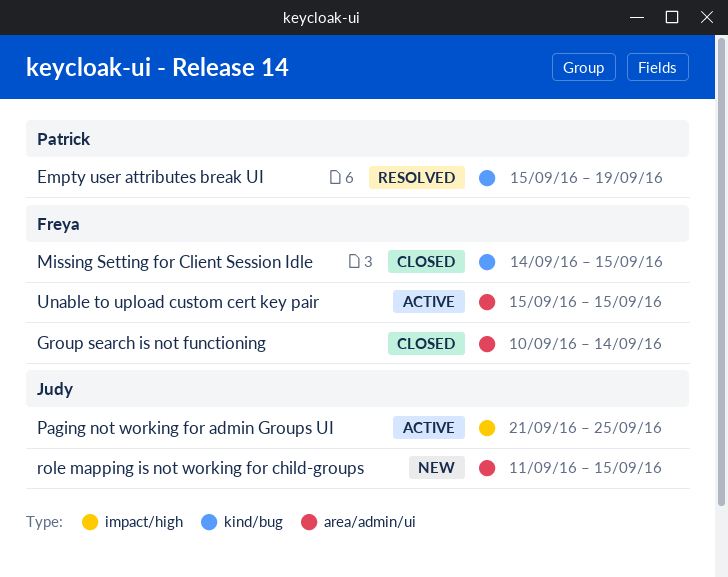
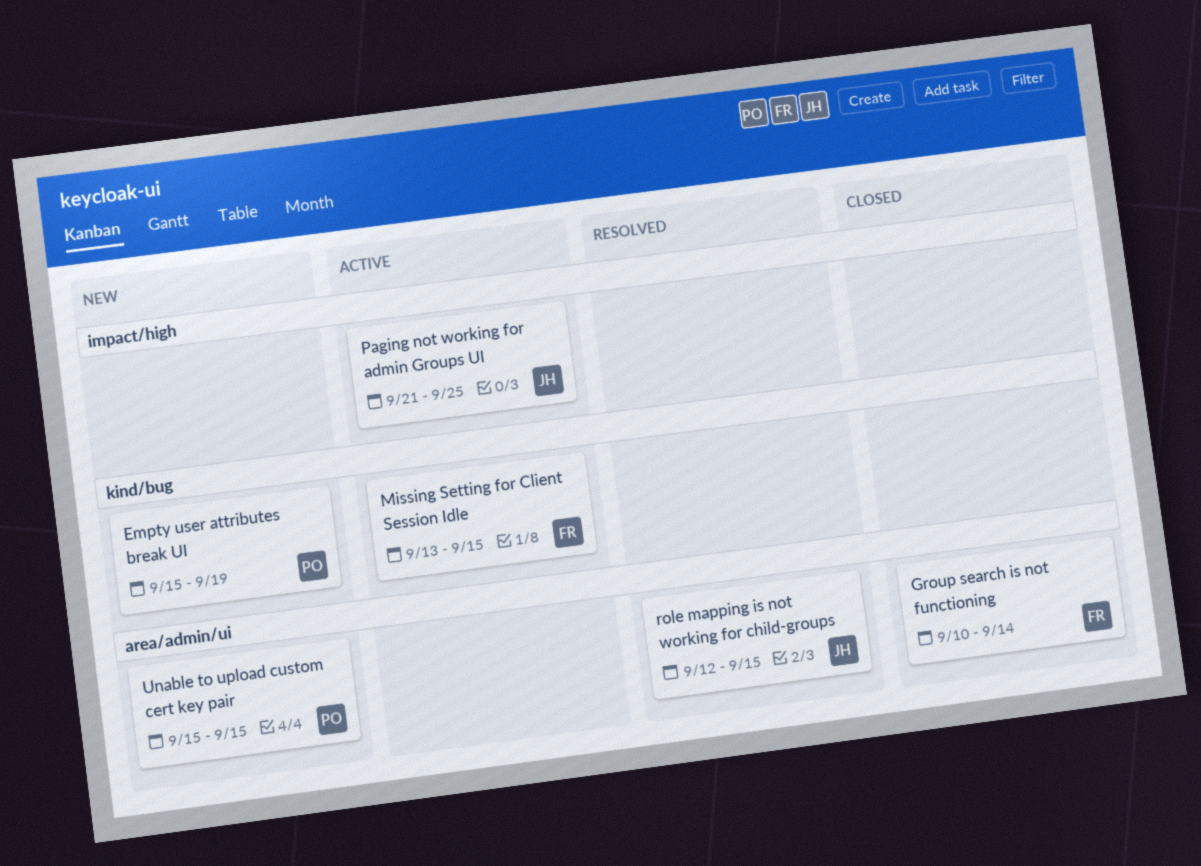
Empty user attributes break UI, status: Resolved -> New
Missing Setting for Client Session Idle, status: Closed -> Active
Missing Setting for Client Session Idle, start: Sep 14 -> Sep 13
role mapping is not working for child-groups, status: New -> Resolved
role mapping is not working for child-groups, start: Sep 11 -> Sep 12
Unable to upload custom cert key pair, status: Active -> New
Unable to upload custom cert key pair, owner: Freya -> Patrick

